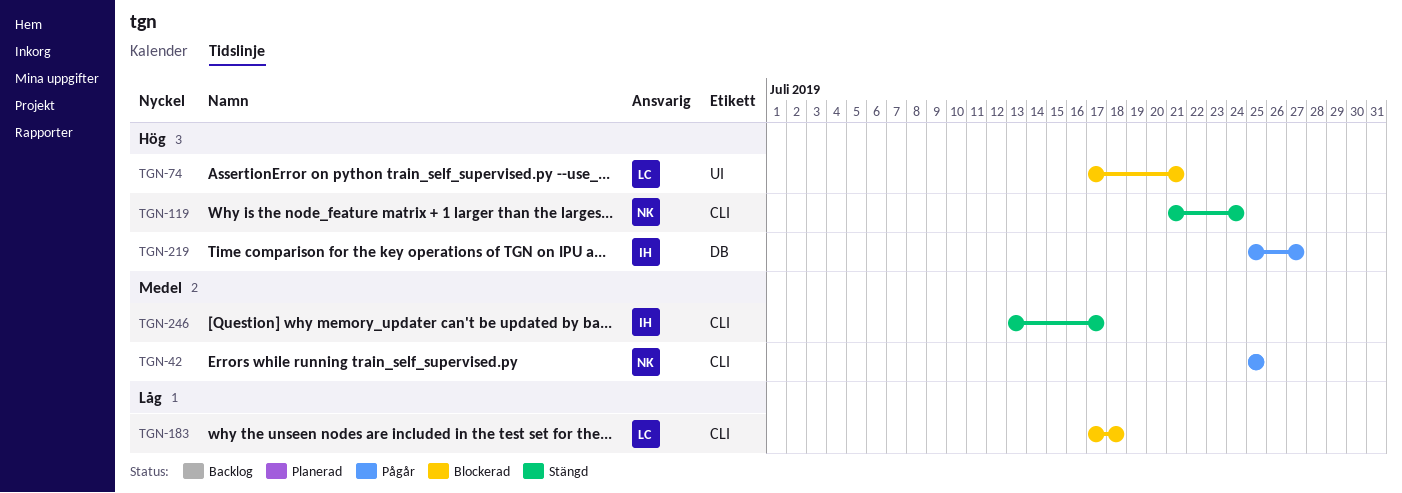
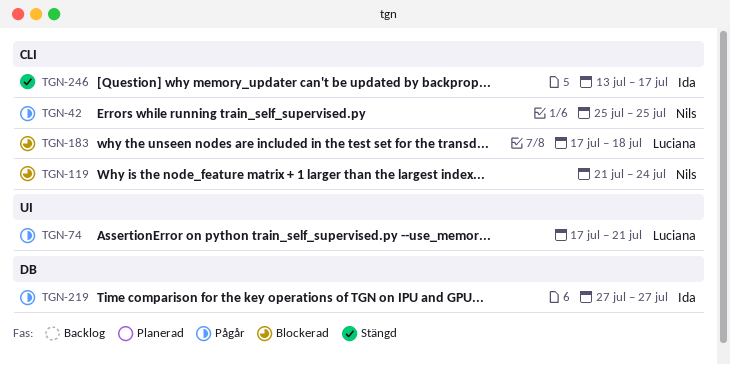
TGN-74, status: Blockerad -> Pågår
TGN-119, status: Stängd -> Blockerad
TGN-219, start: Jul 25 -> Jul 27

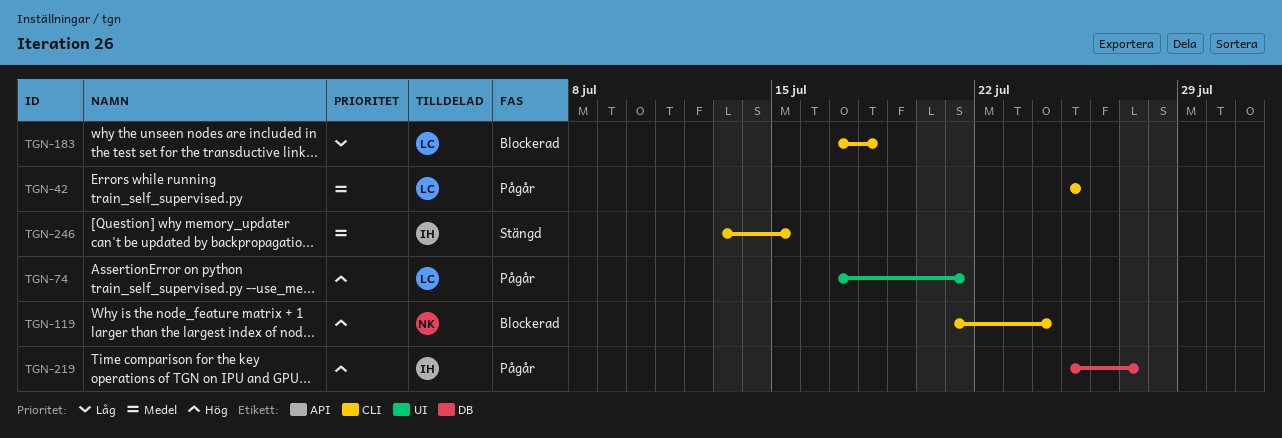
TGN-42, owner: Nils -> Luciana
TGN-219, start: Jul 27 -> Jul 25
TGN-246, due: Jul 17 -> Jul 15

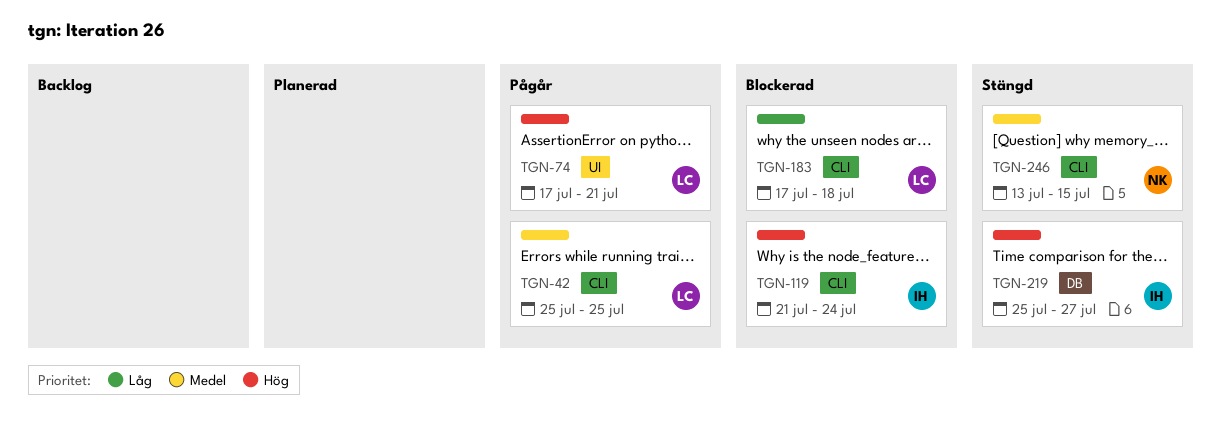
TGN-119, owner: NK -> IH
TGN-219, status: Pågår -> Stängd
TGN-246, owner: IH -> NK

